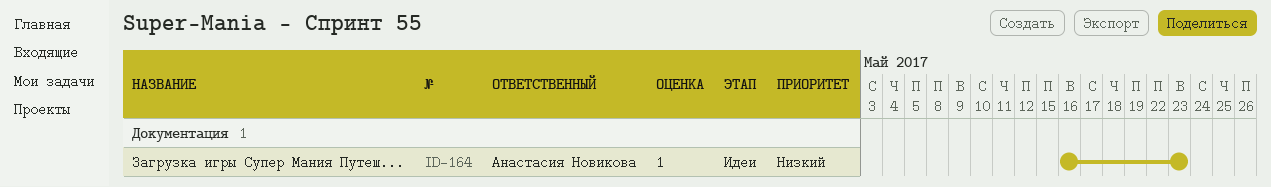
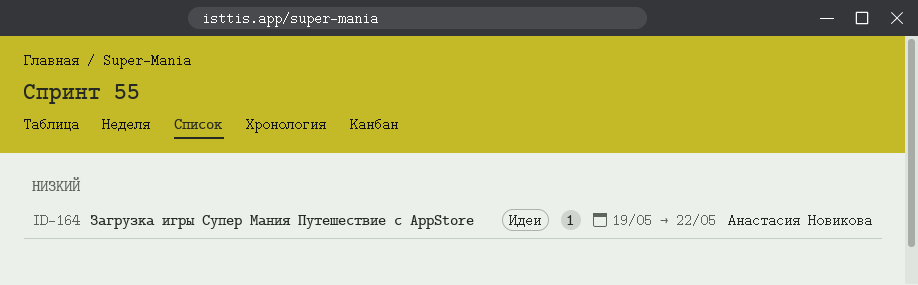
ID-164, start: May 16 -> May 19
ID-164, due: May 23 -> May 22

